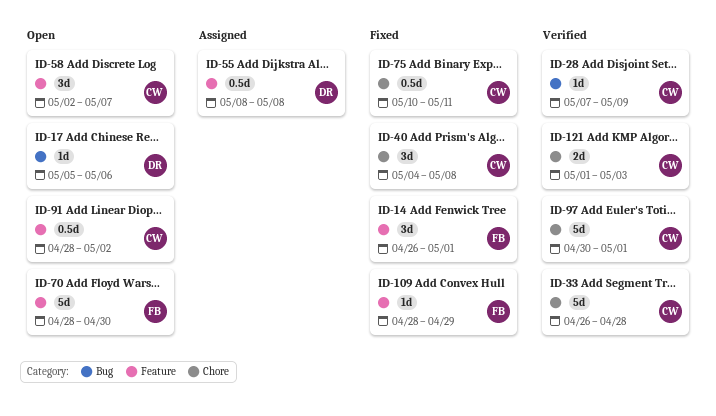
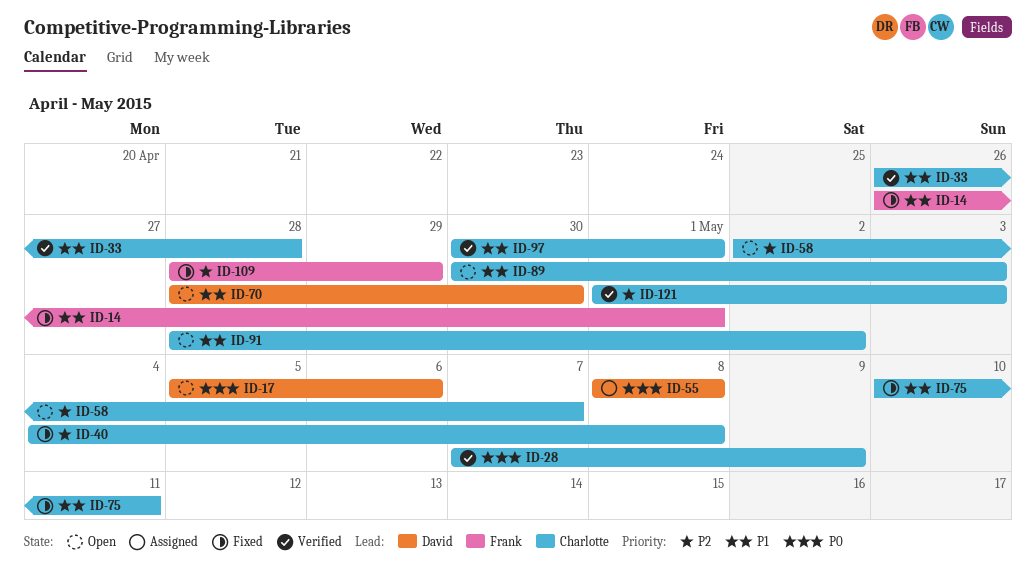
ID-70, owner: Frank -> David
ID-89: none -> present

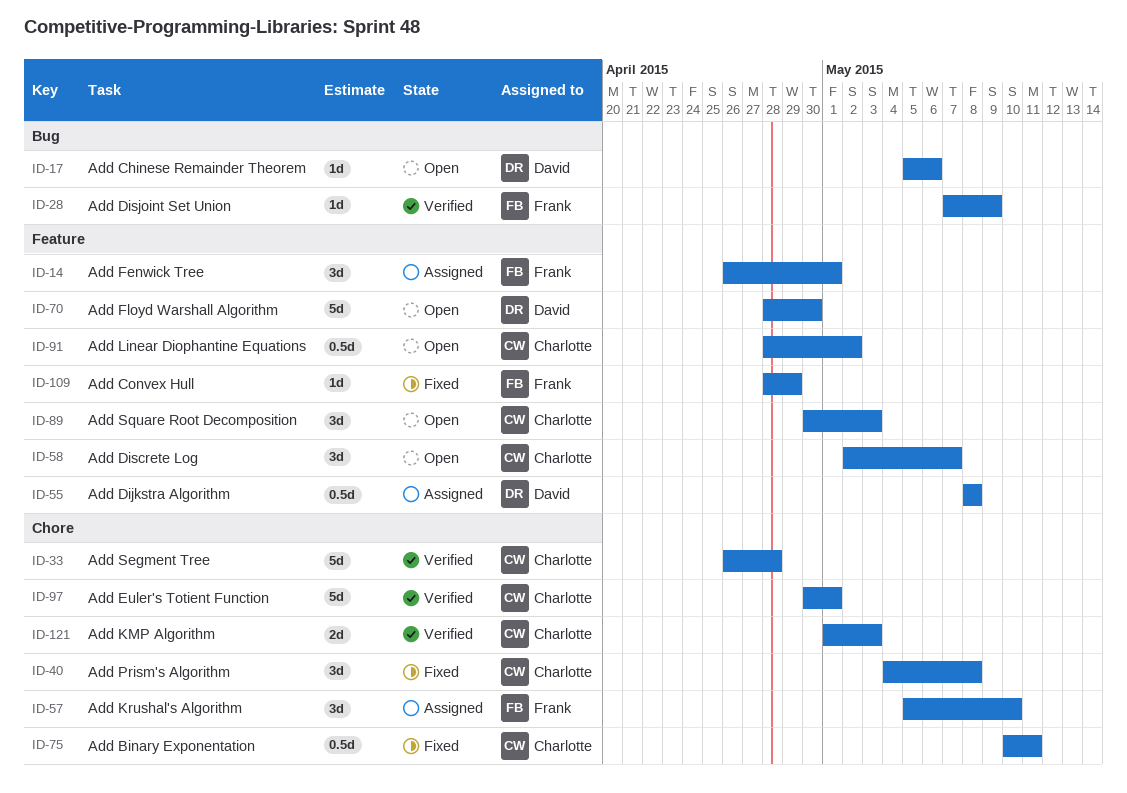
ID-14, status: Fixed -> Assigned
ID-28, owner: Charlotte -> Frank
ID-57: none -> present

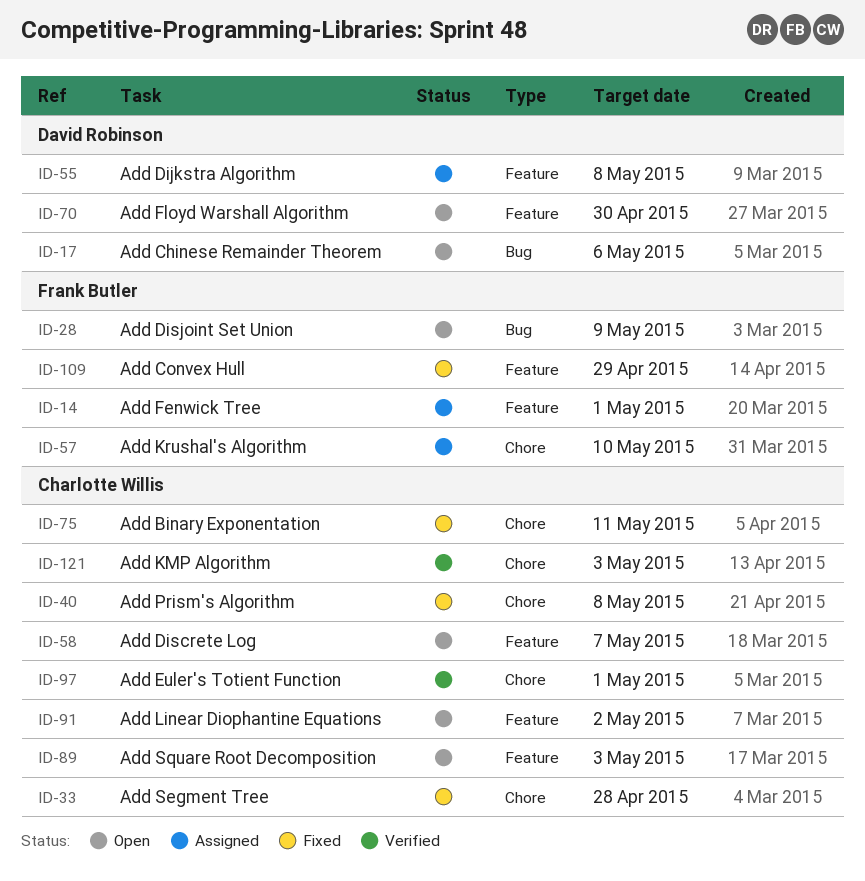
ID-28, status: Verified -> Open
ID-33, status: Verified -> Fixed

